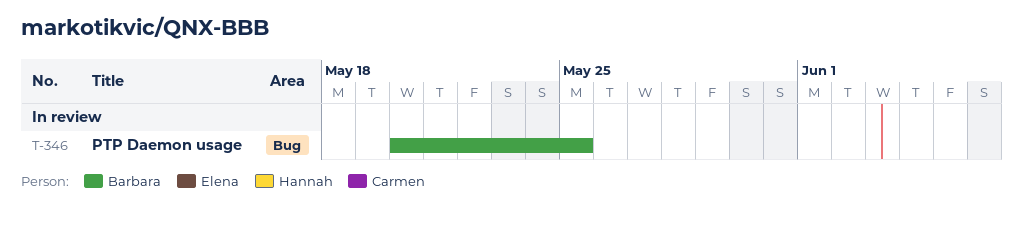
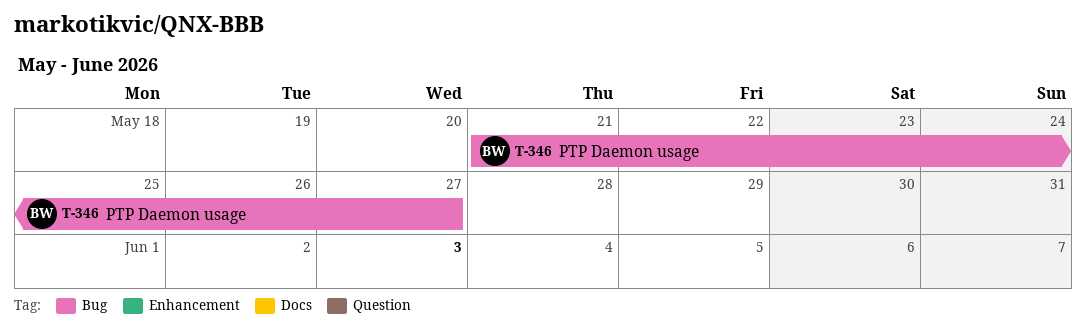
T-346, start: May 20 -> May 21
T-346, due: May 25 -> May 27

